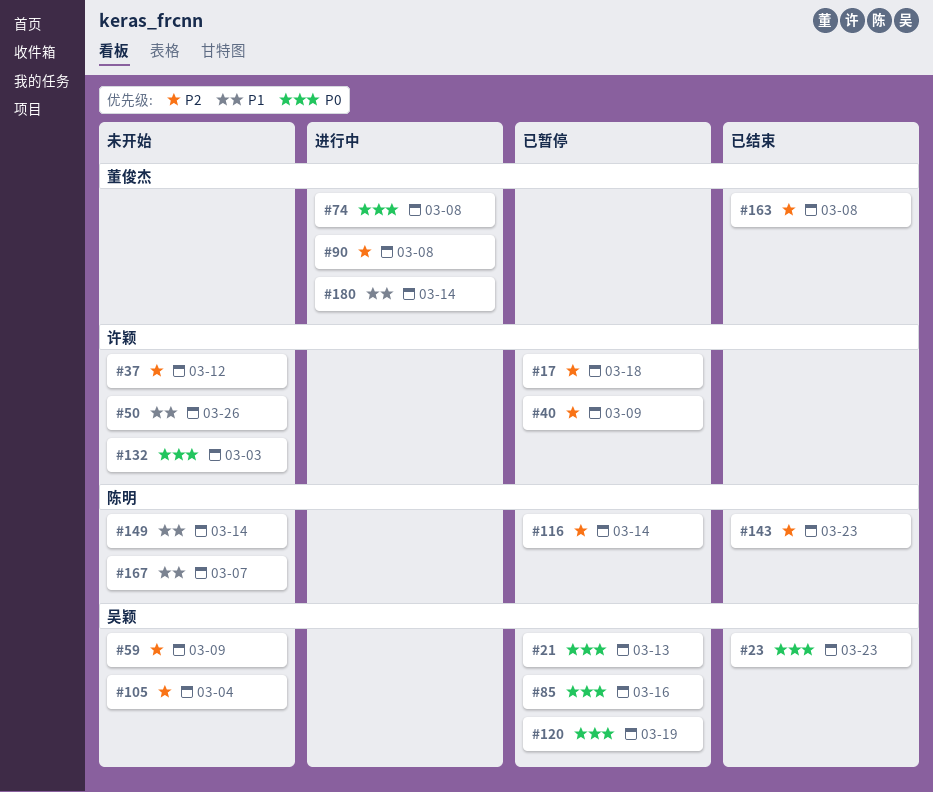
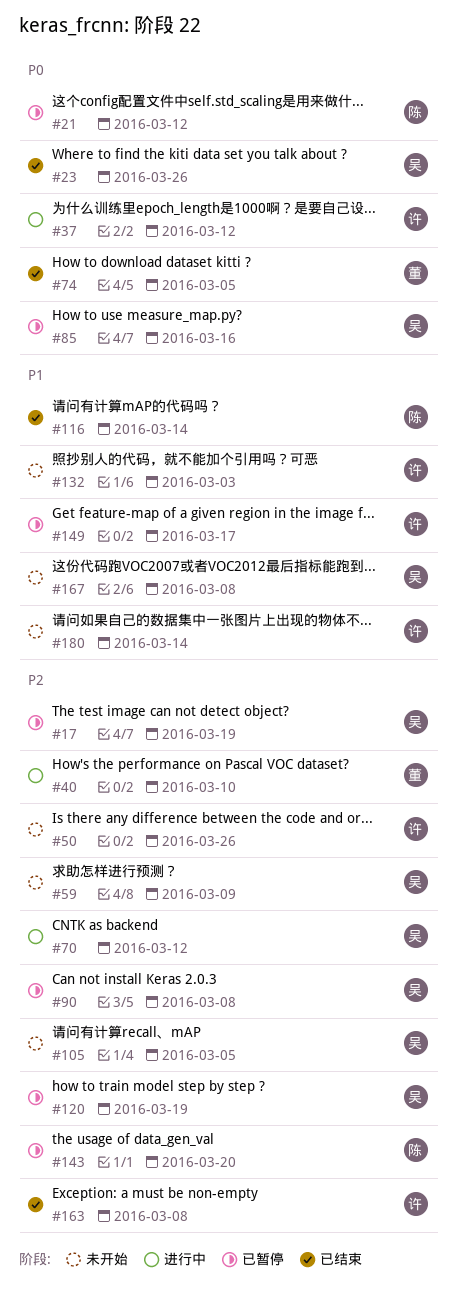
#17, owner: 许颖 -> 吴颖
#17, due: Mar 18 -> Mar 19
#21, owner: 吴颖 -> 陈明
#21, due: Mar 13 -> Mar 12
#23, due: Mar 23 -> Mar 26
#37, status: 未开始 -> 进行中
#37, priority: P2 -> P0
#40, status: 已暂停 -> 进行中
#40, owner: 许颖 -> 董俊杰
#40, due: Mar 9 -> Mar 10
#50, priority: P1 -> P2
#70: none -> present
#74, status: 进行中 -> 已结束
#74, due: Mar 8 -> Mar 5
#90, status: 进行中 -> 已暂停
#90, owner: 董俊杰 -> 吴颖
#105, due: Mar 4 -> Mar 5
#116, status: 已暂停 -> 已结束
#116, priority: P2 -> P1
#120, priority: P0 -> P2
#132, priority: P0 -> P1
#143, status: 已结束 -> 已暂停
#143, due: Mar 23 -> Mar 20
#149, status: 未开始 -> 已暂停
#149, owner: 陈明 -> 许颖
#149, due: Mar 14 -> Mar 17
#163, owner: 董俊杰 -> 许颖
#167, owner: 陈明 -> 吴颖
#167, due: Mar 7 -> Mar 8
#180, status: 进行中 -> 未开始
#180, owner: 董俊杰 -> 许颖

